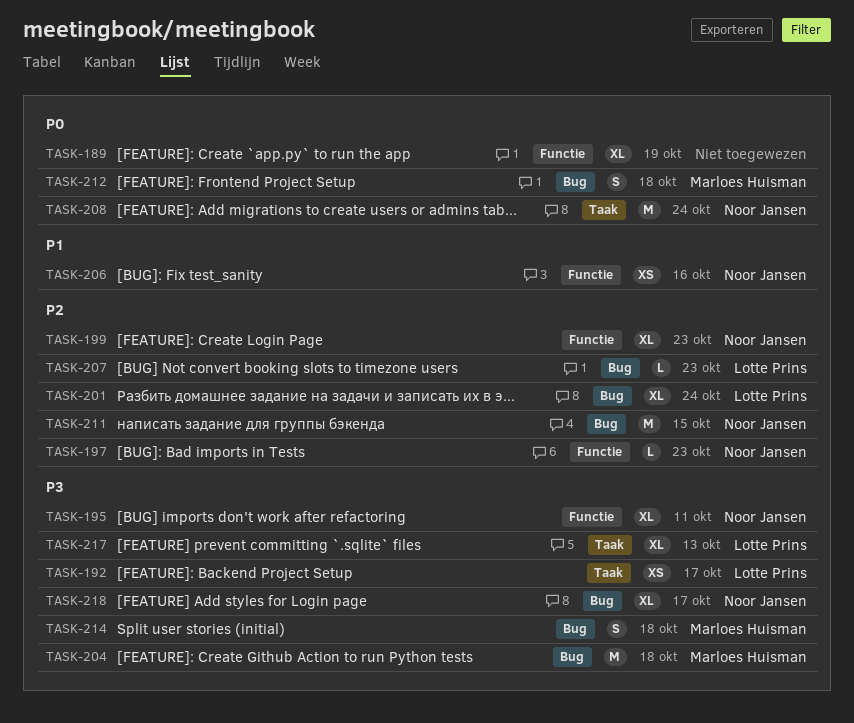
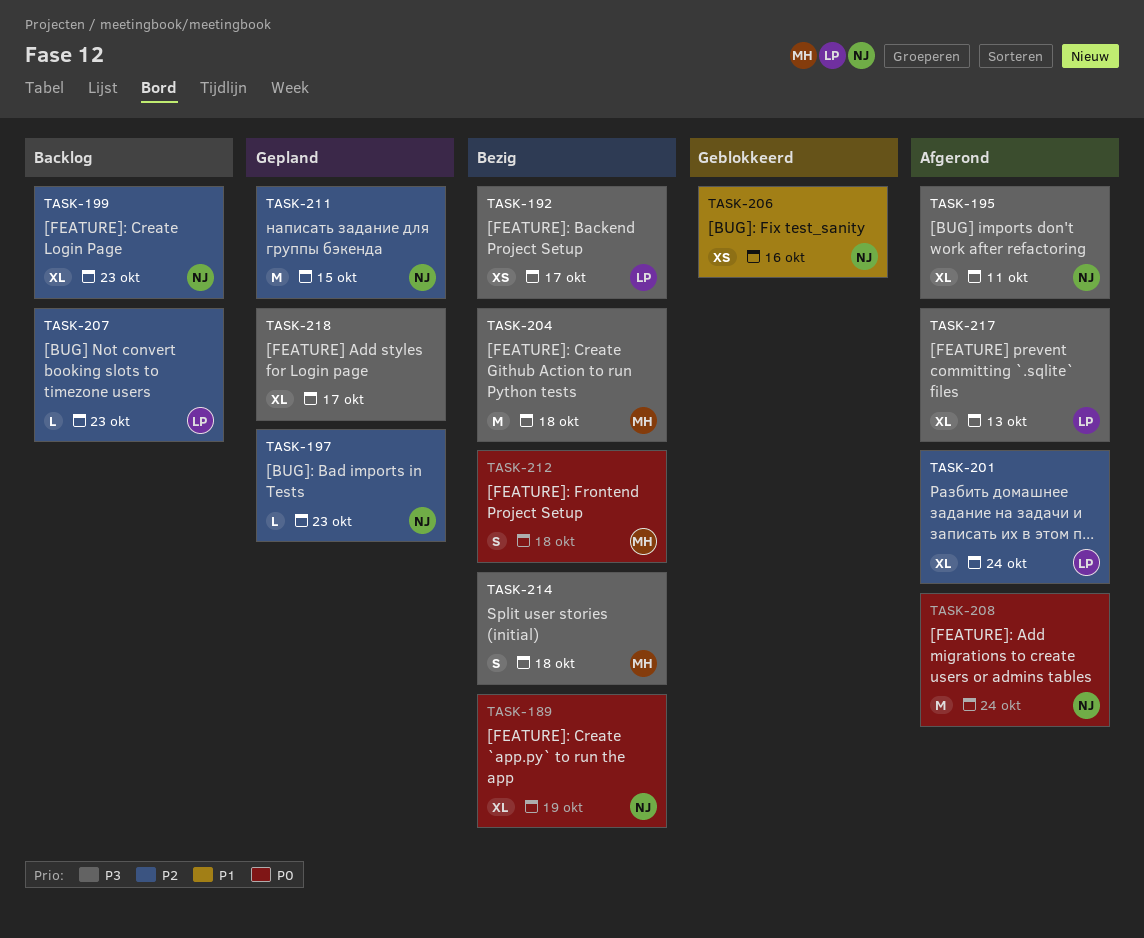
TASK-189, owner: none -> Noor Jansen
TASK-218, owner: Noor Jansen -> none

